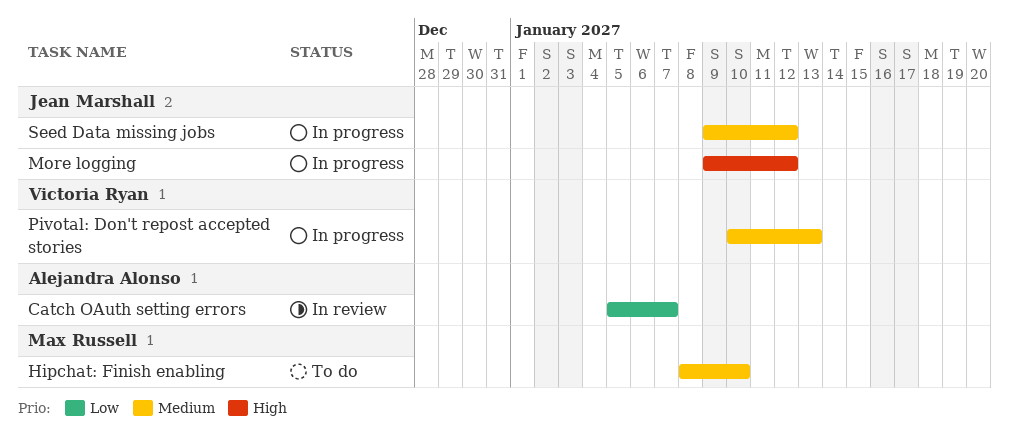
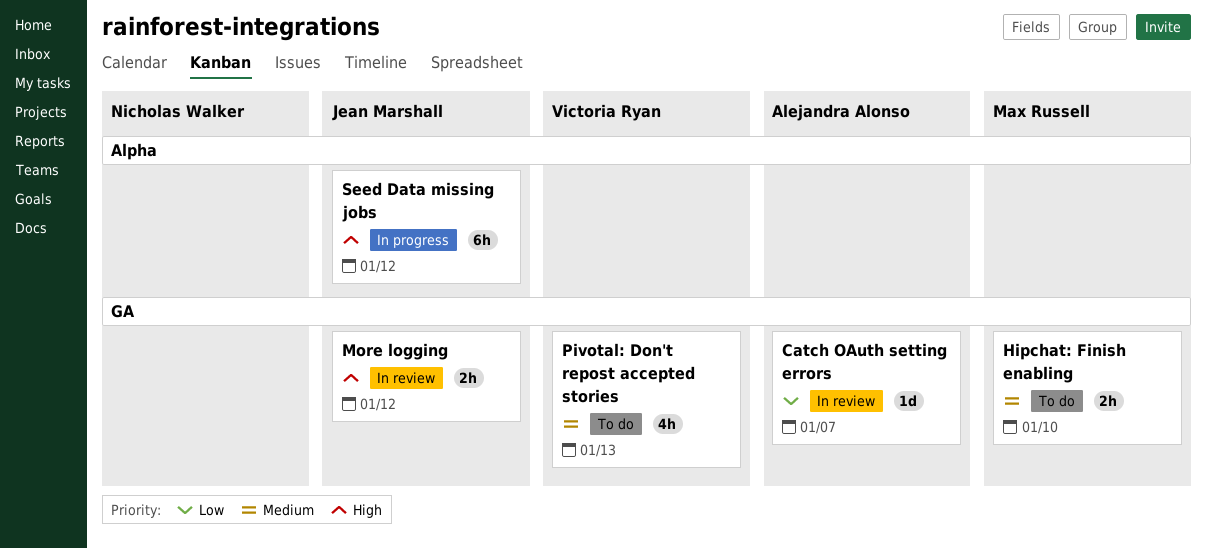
More logging, status: In progress -> In review
Pivotal: Don't repost accepted stories, status: In progress -> To do
Seed Data missing jobs, priority: Medium -> High

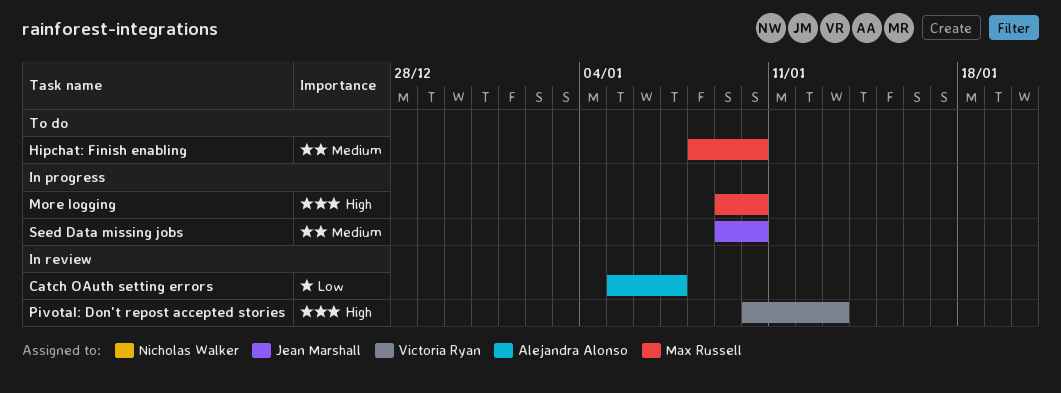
More logging, status: In review -> In progress
More logging, owner: Jean Marshall -> Max Russell
More logging, due: Jan 12 -> Jan 10
Pivotal: Don't repost accepted stories, status: To do -> In review
Pivotal: Don't repost accepted stories, priority: Medium -> High
Seed Data missing jobs, priority: High -> Medium
Seed Data missing jobs, due: Jan 12 -> Jan 10

